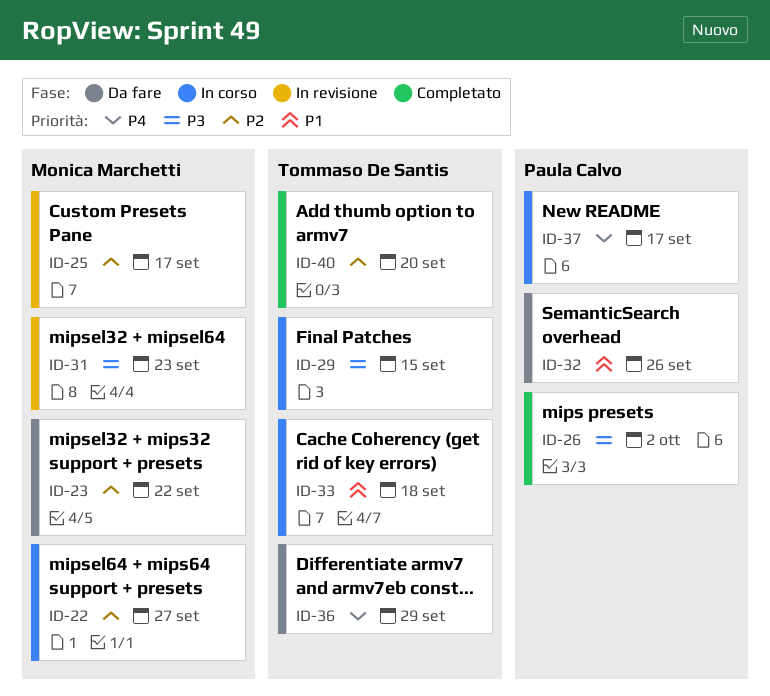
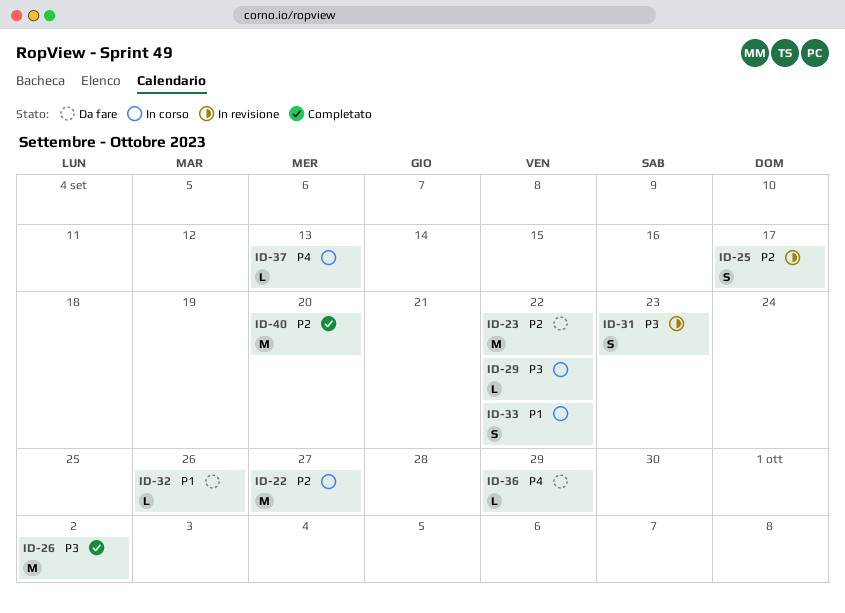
ID-29, due: Sep 15 -> Sep 22
ID-33, due: Sep 18 -> Sep 22
ID-37, due: Sep 17 -> Sep 13

